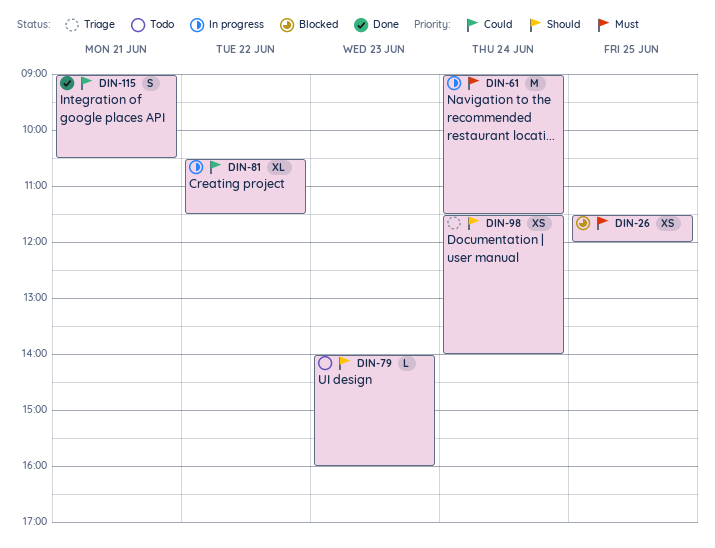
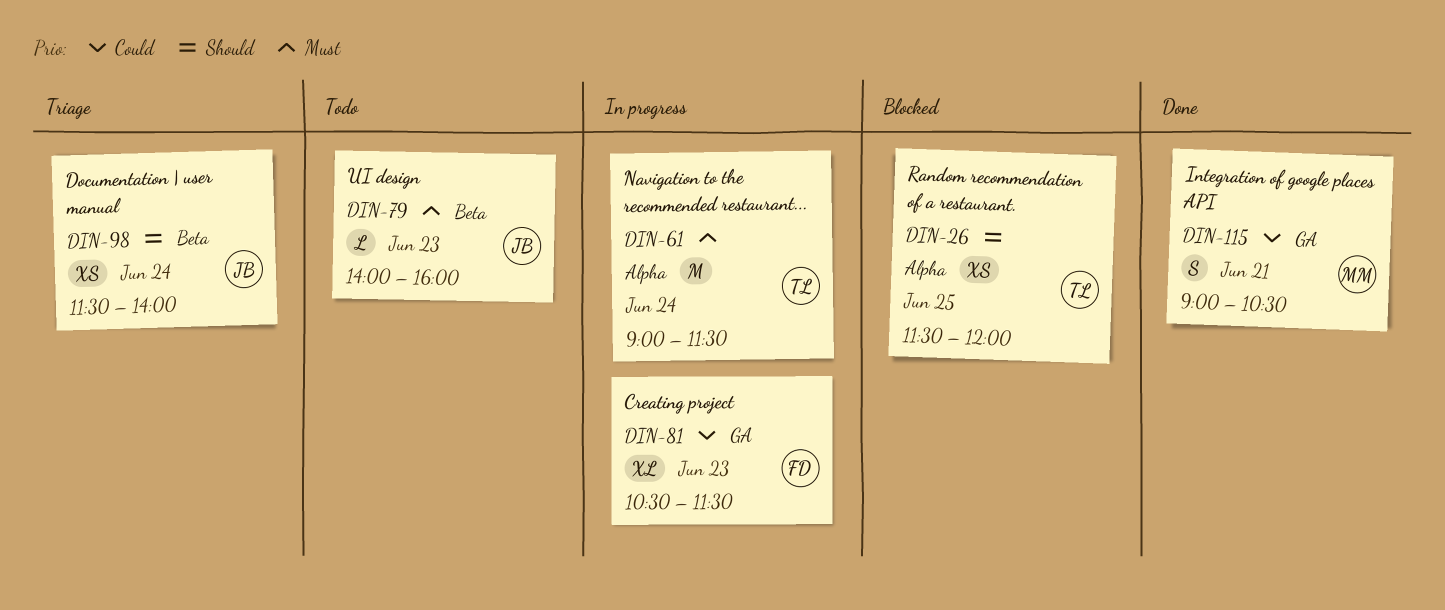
DIN-26, priority: Must -> Should
DIN-79, priority: Should -> Must
DIN-81, day: Jun 22 -> Jun 23

